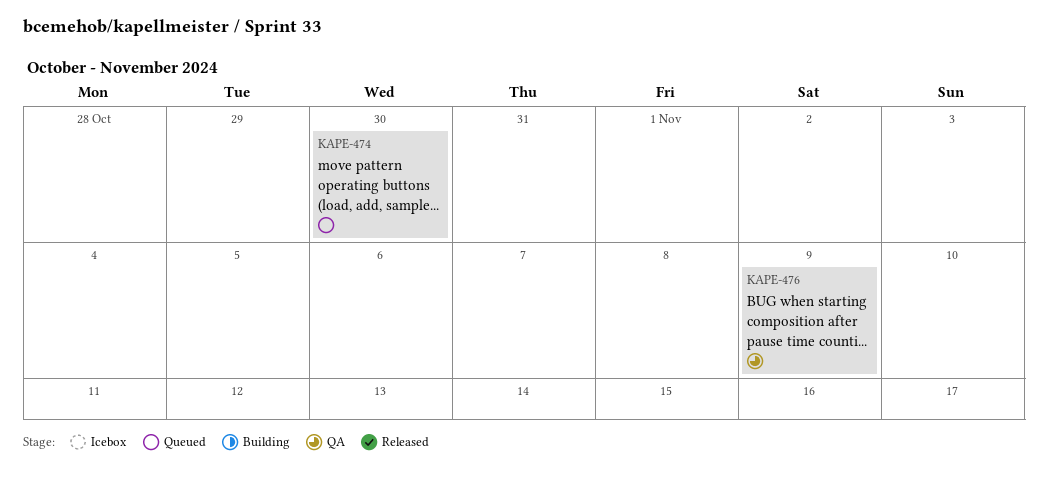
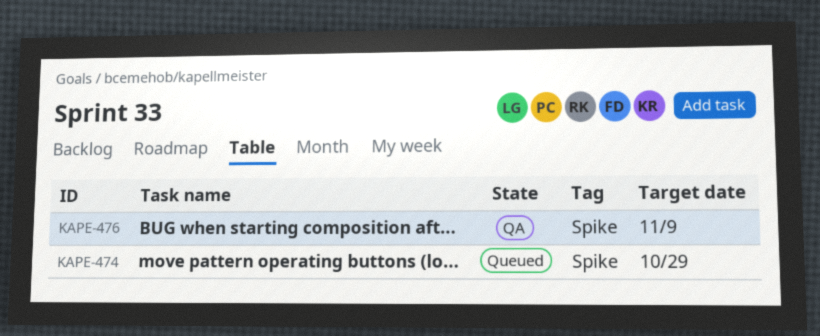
KAPE-474, due: Oct 30 -> Oct 29

